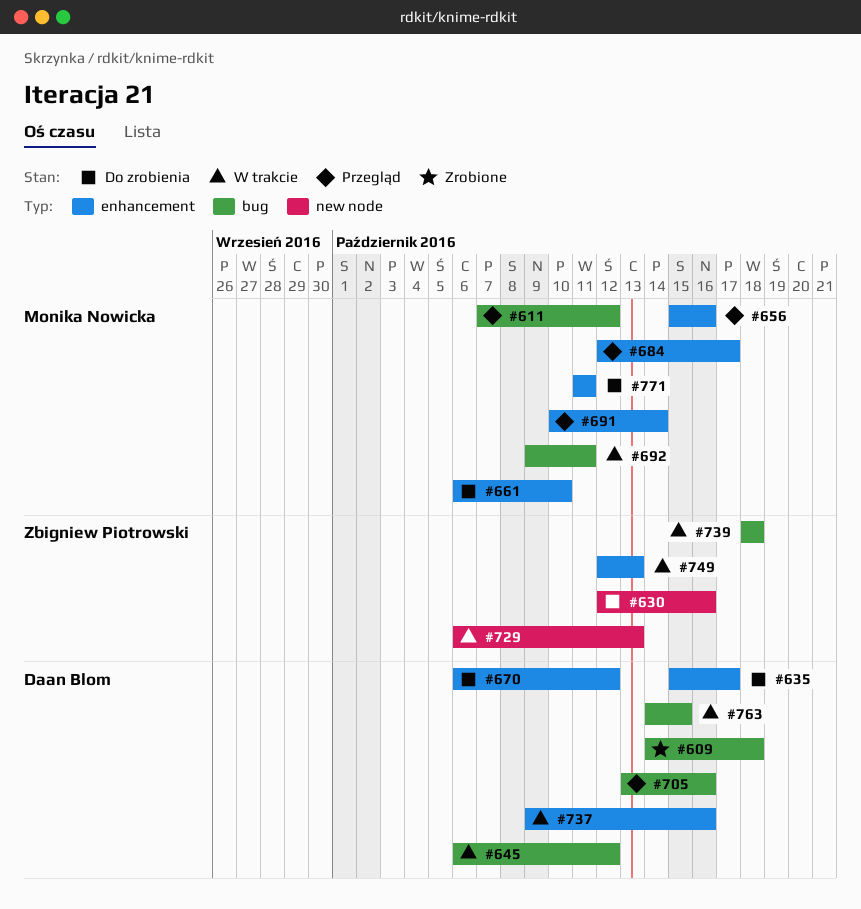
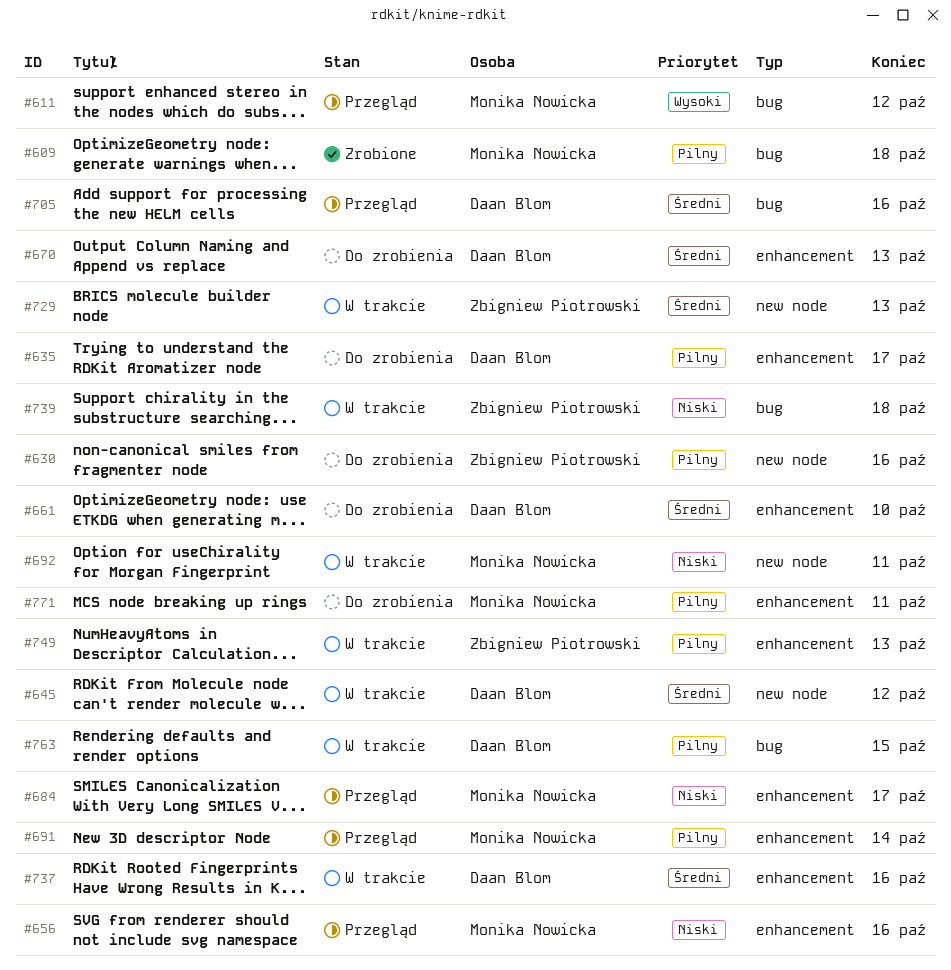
#609, owner: Daan Blom -> Monika Nowicka
#645, label: bug -> new node
#661, owner: Monika Nowicka -> Daan Blom
#670, due: Oct 12 -> Oct 13
#692, label: bug -> new node

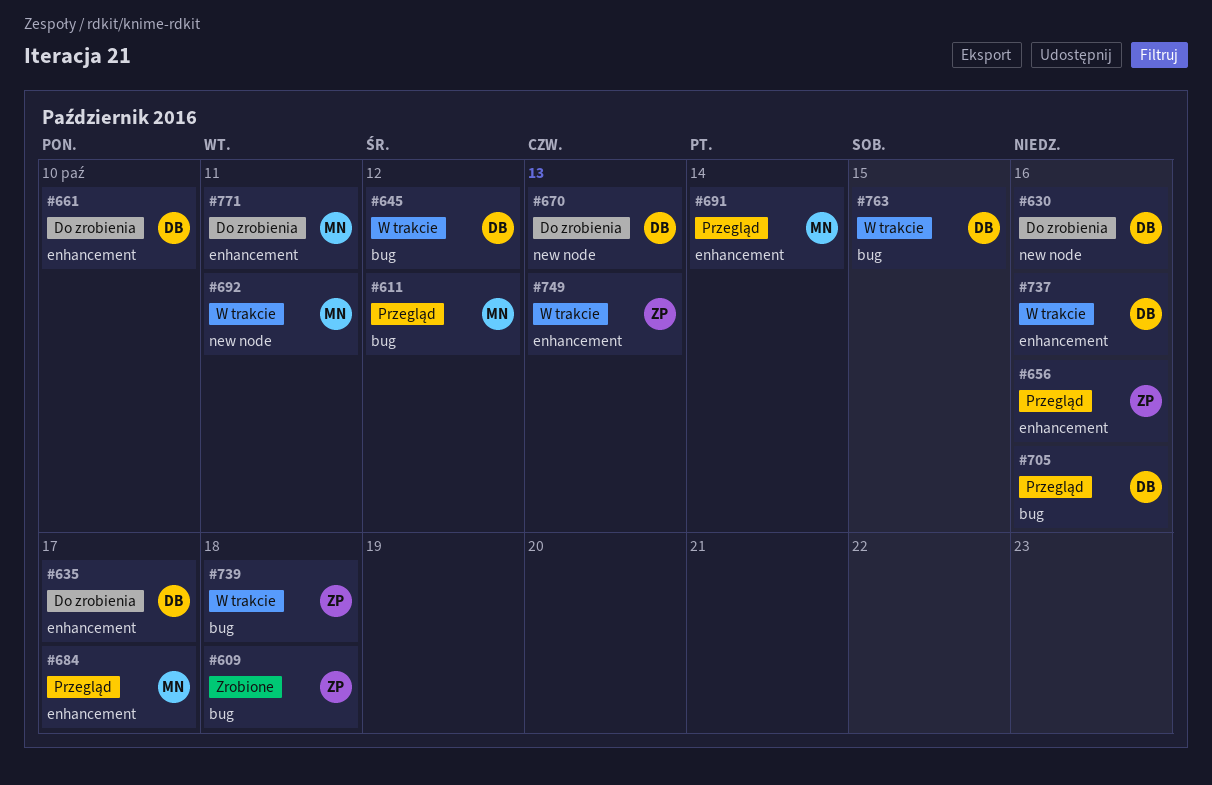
#609, owner: Monika Nowicka -> Zbigniew Piotrowski
#630, owner: Zbigniew Piotrowski -> Daan Blom
#645, label: new node -> bug
#656, owner: Monika Nowicka -> Zbigniew Piotrowski
#670, label: enhancement -> new node
#729: present -> none

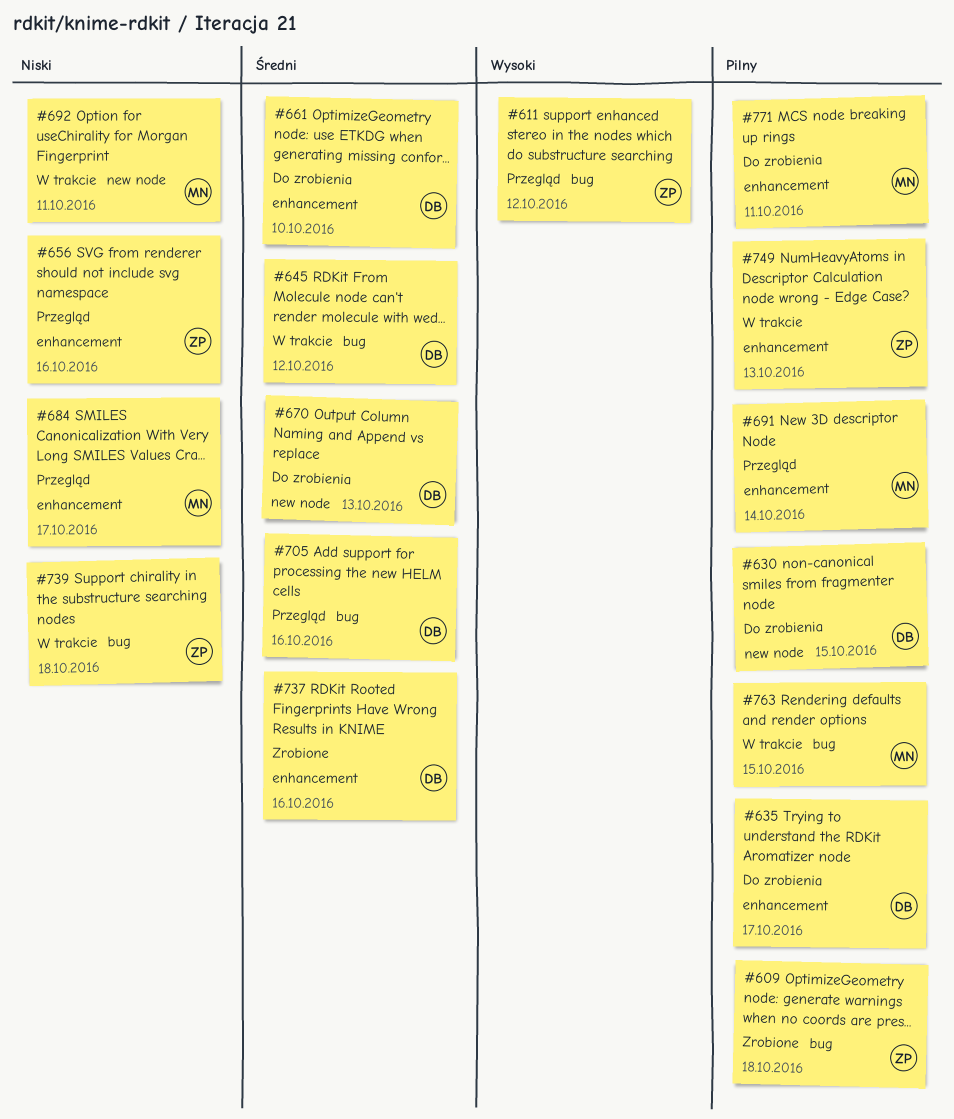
#611, owner: MN -> ZP
#630, due: Oct 16 -> Oct 15
#737, status: W trakcie -> Zrobione
#763, owner: DB -> MN

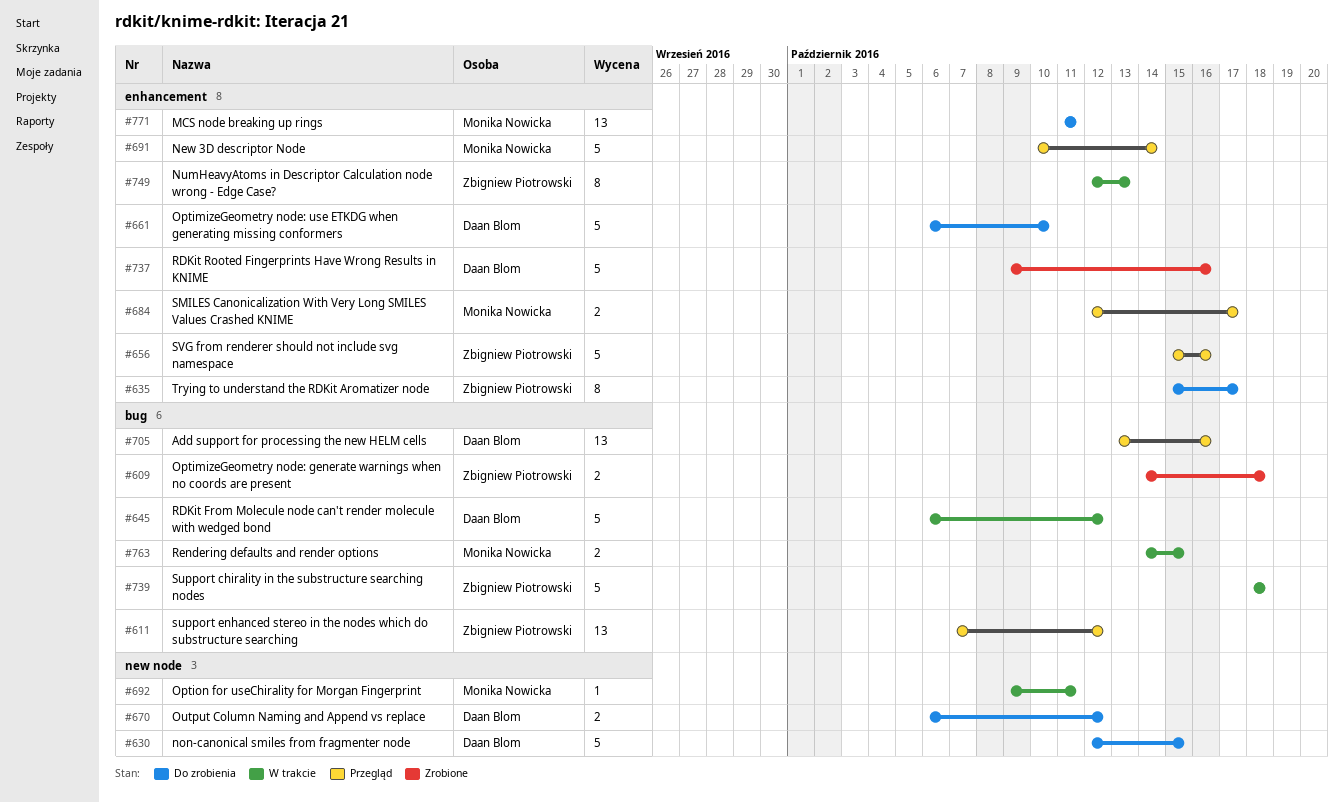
#635, owner: Daan Blom -> Zbigniew Piotrowski
#670, due: Oct 13 -> Oct 12

